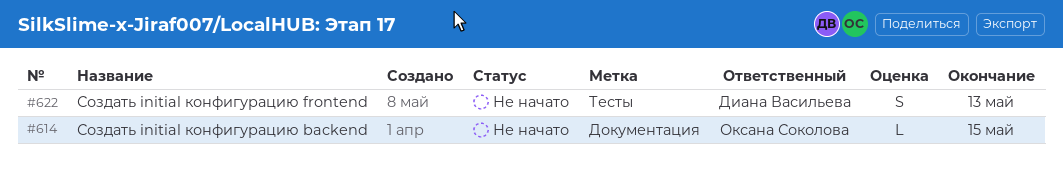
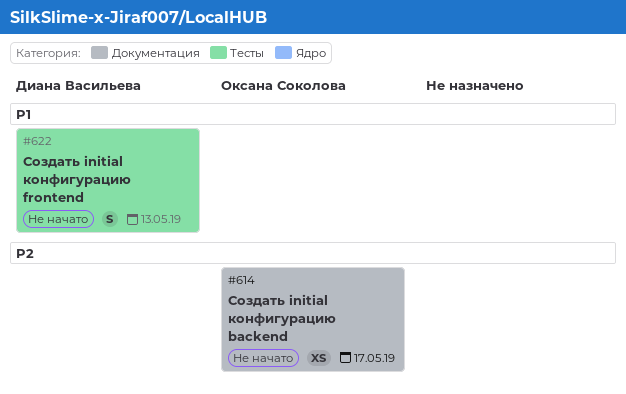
#614, estimate: L -> XS
#614, due: May 15 -> May 17

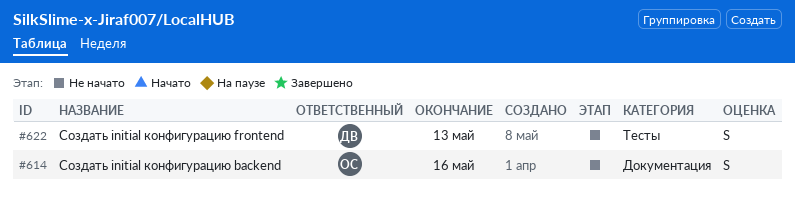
#614, estimate: XS -> S
#614, due: May 17 -> May 16

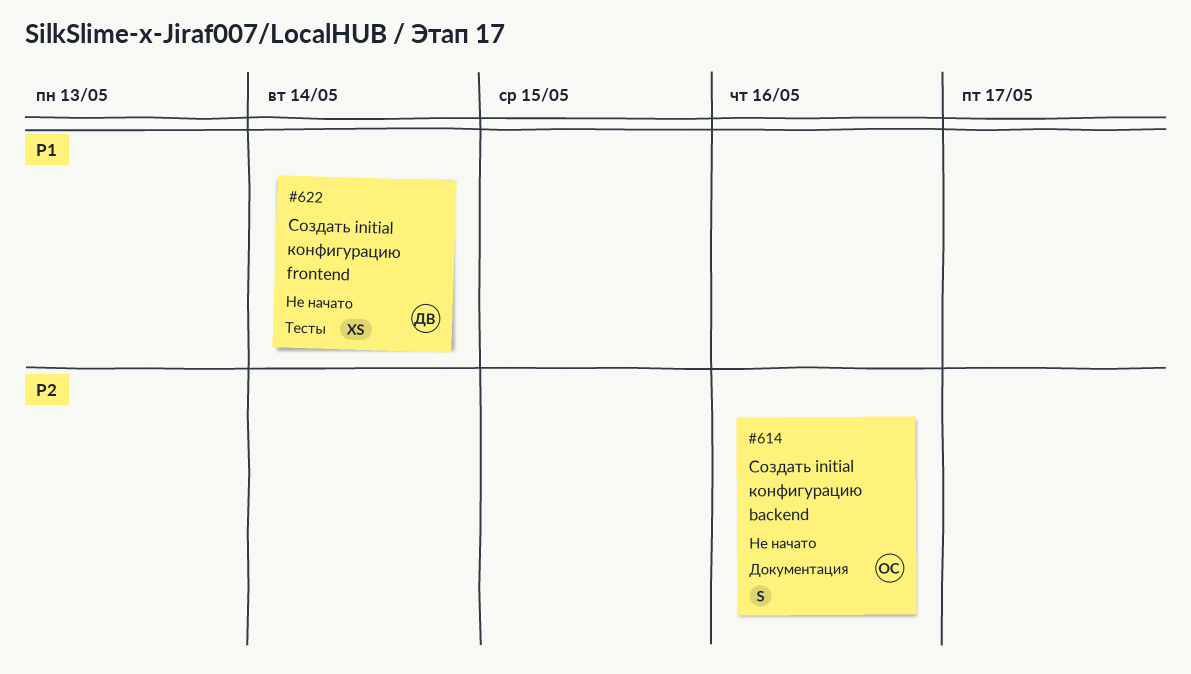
#622, estimate: S -> XS
#622, due: May 13 -> May 14

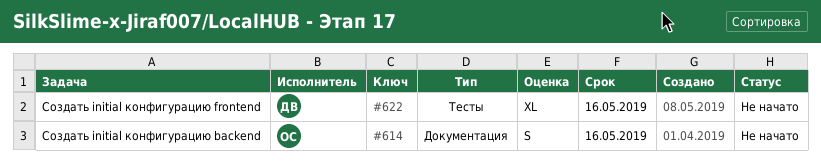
#622, estimate: XS -> XL
#622, due: May 14 -> May 16

